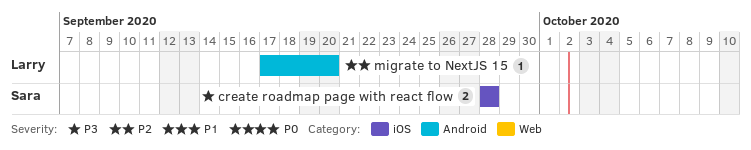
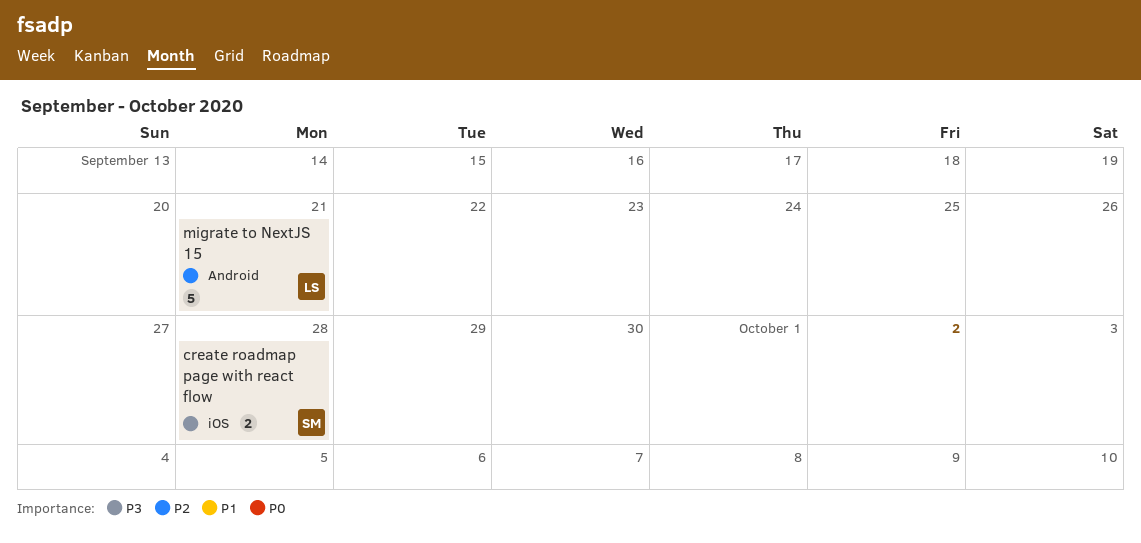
migrate to NextJS 15, estimate: 1 -> 5
migrate to NextJS 15, due: Sep 20 -> Sep 21

